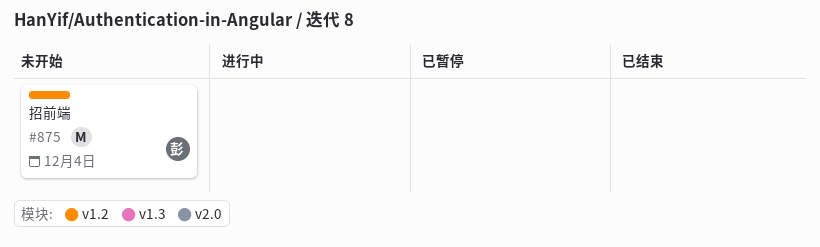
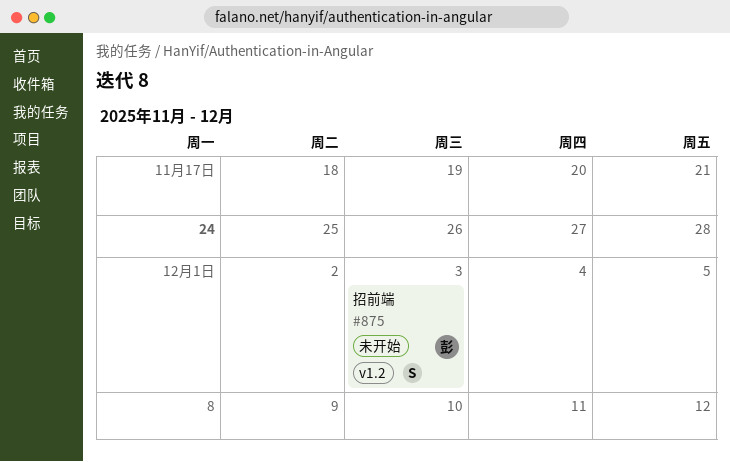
#875, estimate: M -> S
#875, due: Dec 4 -> Dec 3

